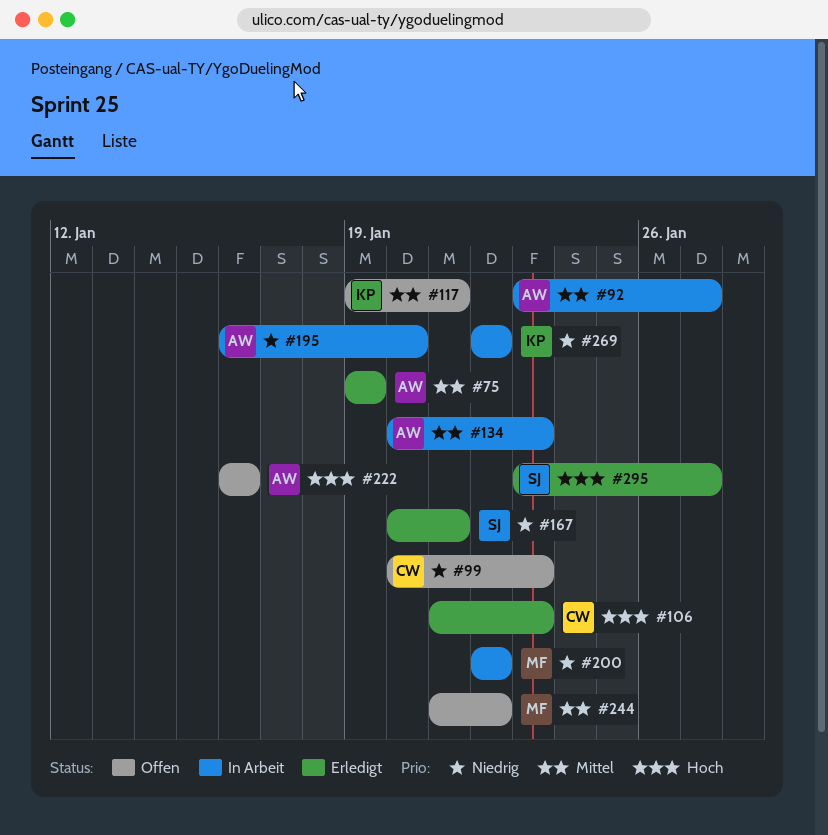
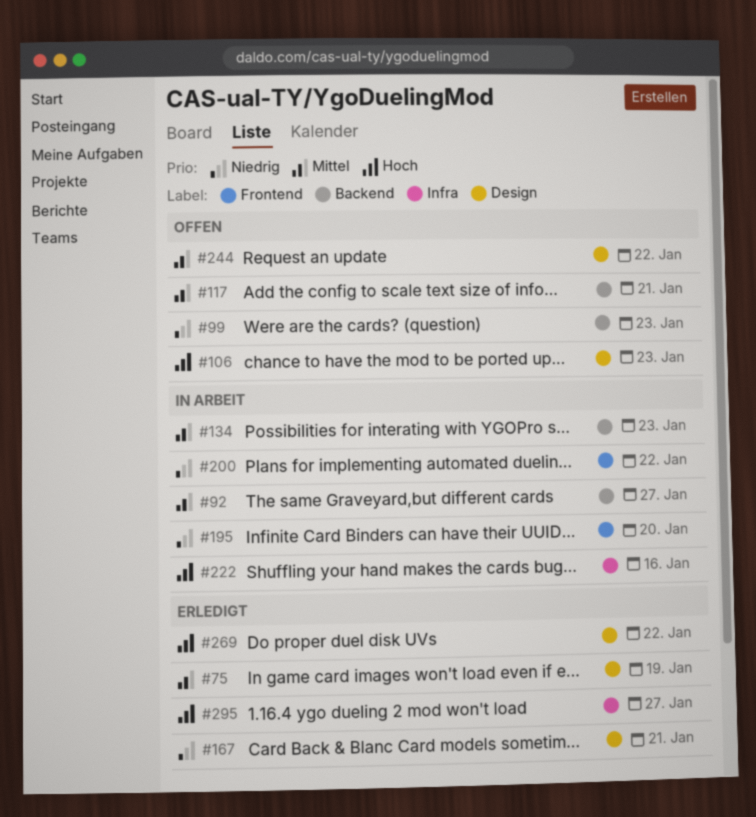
#106, status: Erledigt -> Offen
#222, status: Offen -> In Arbeit
#269, status: In Arbeit -> Erledigt
#269, priority: Niedrig -> Hoch

